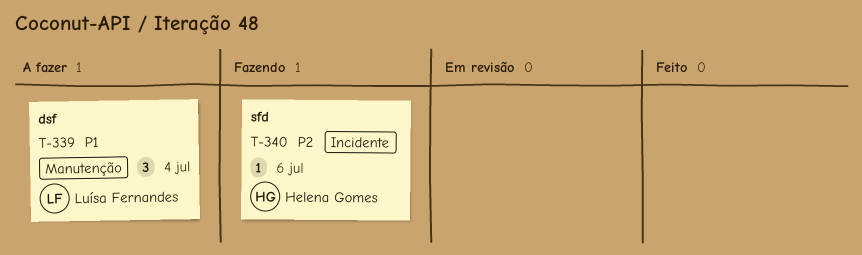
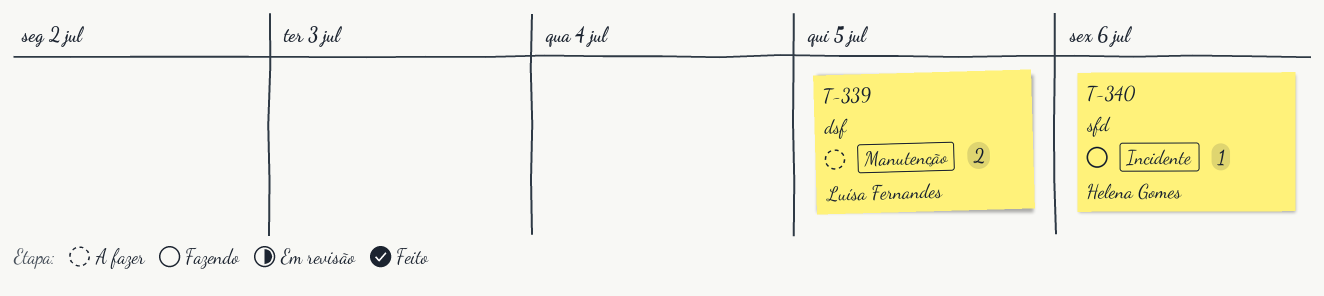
T-339, estimate: 3 -> 2
T-339, due: Jul 4 -> Jul 5

